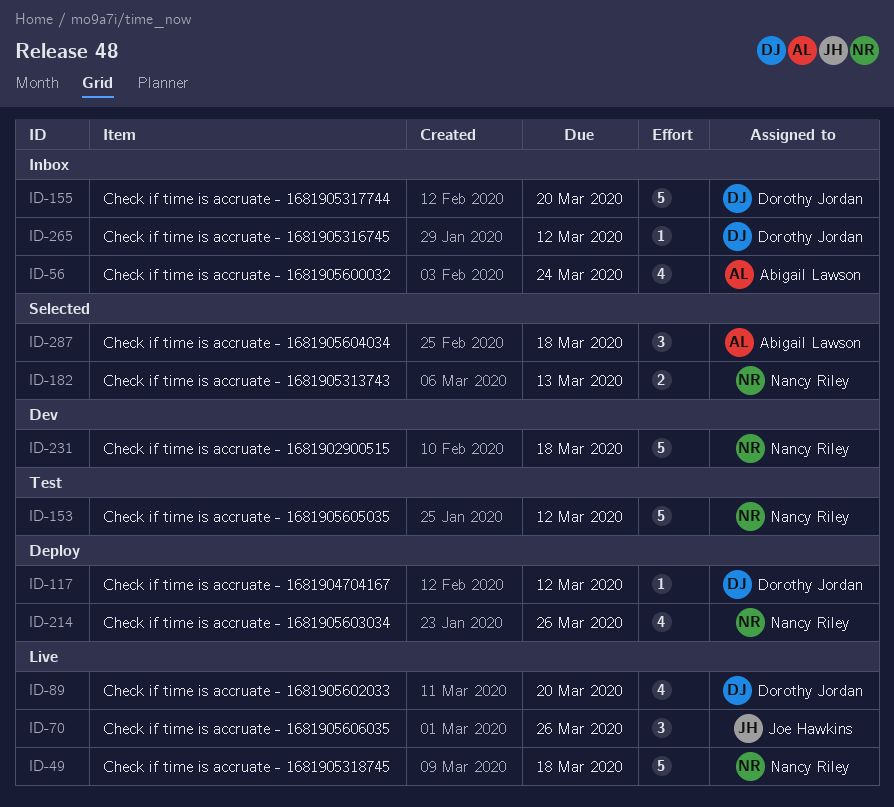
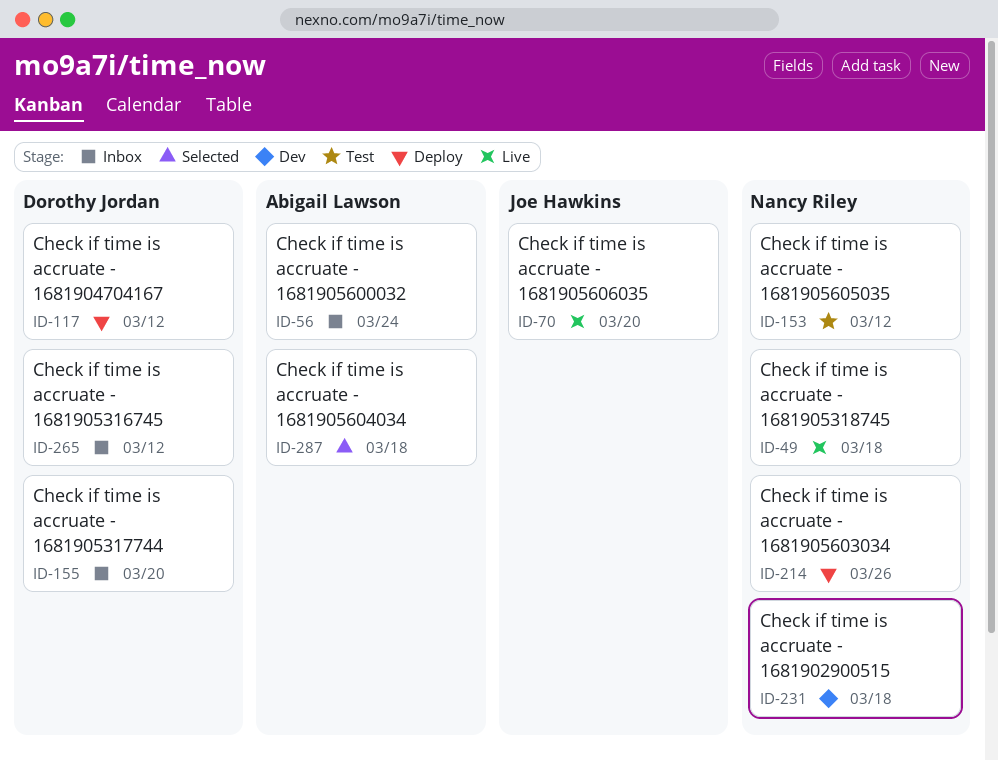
ID-70, due: Mar 26 -> Mar 20
ID-89: present -> none
ID-182: present -> none

